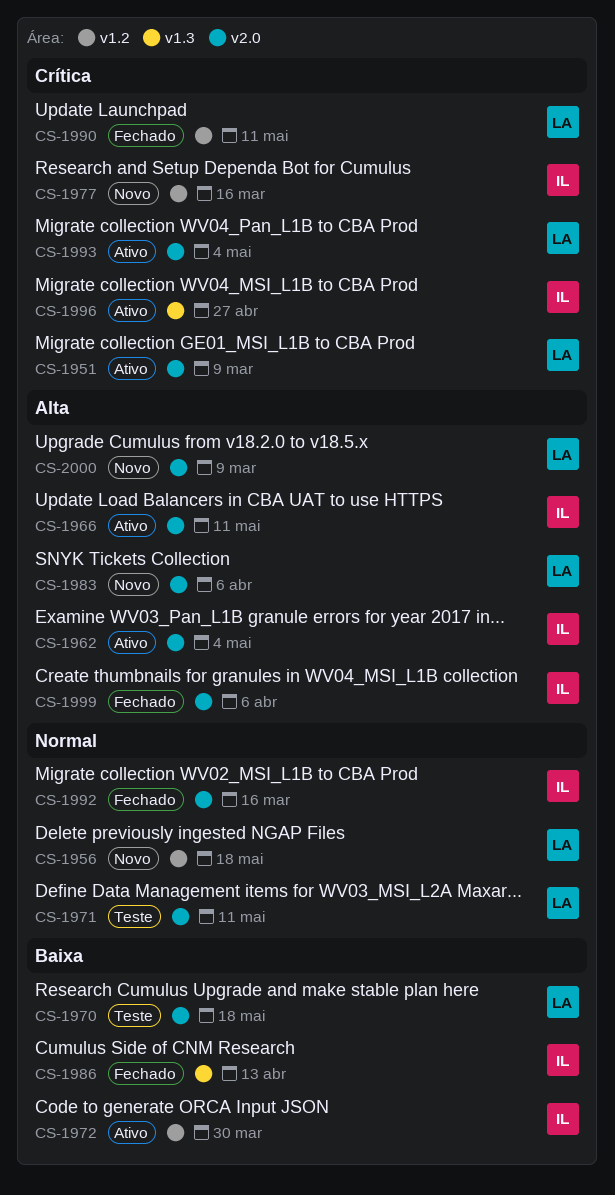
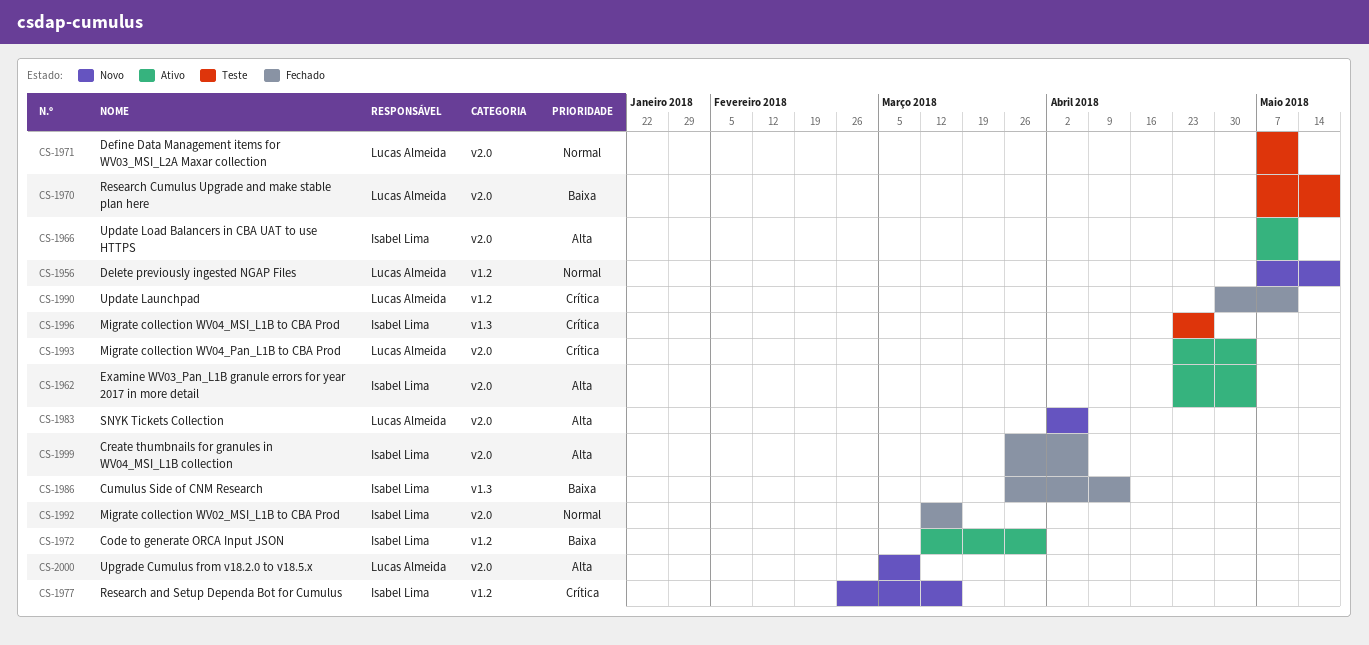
CS-1951: present -> none
CS-1996, status: Ativo -> Teste

